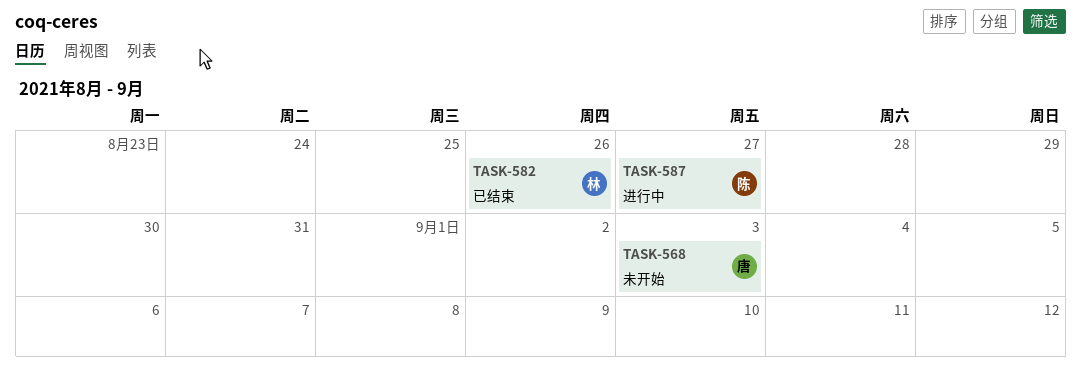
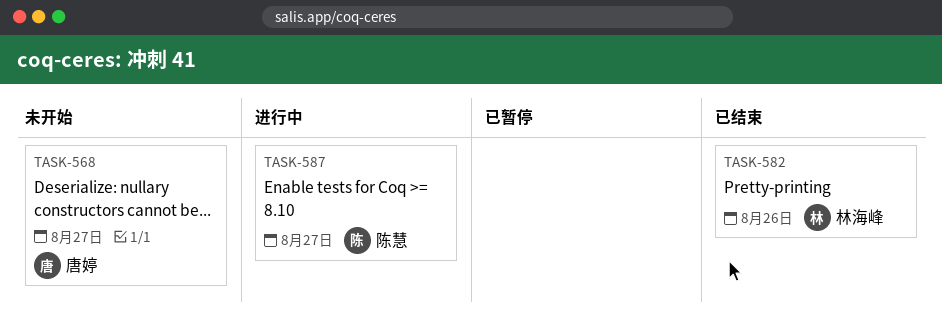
TASK-568, due: Sep 3 -> Aug 27

